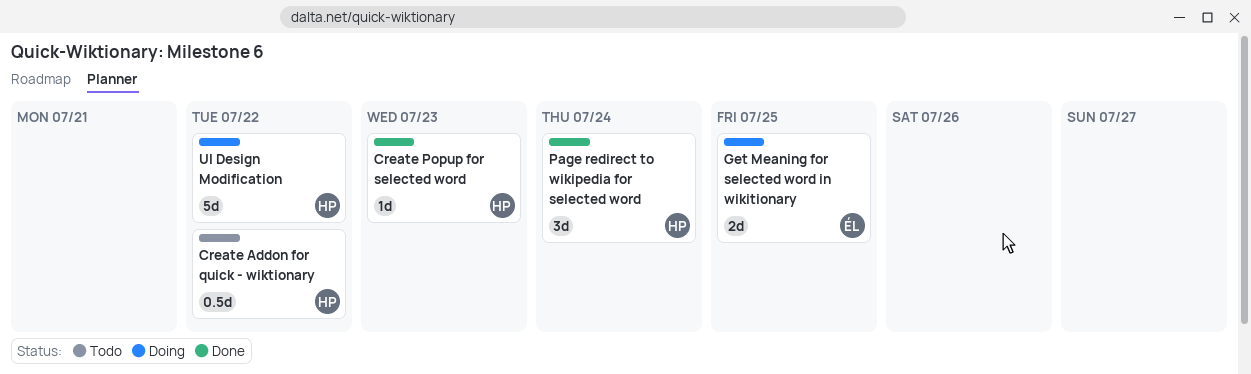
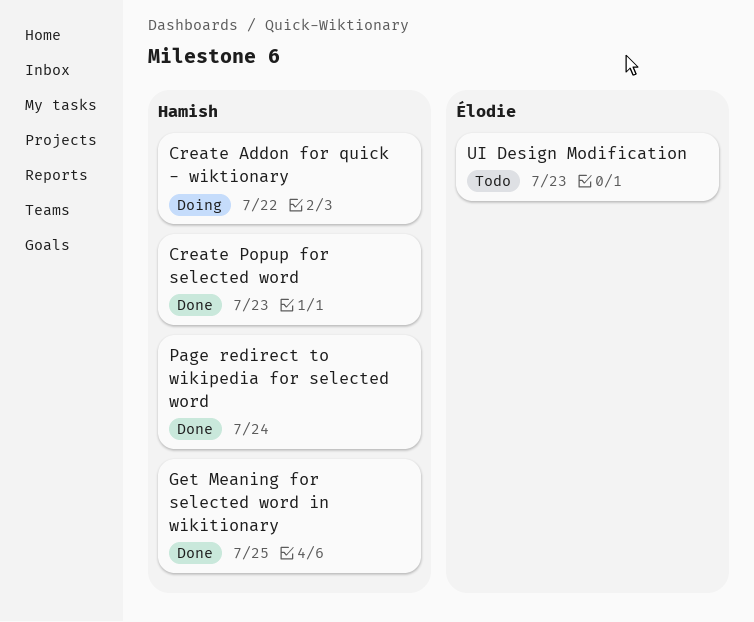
Create Addon for quick - wiktionary, status: Todo -> Doing
Get Meaning for selected word in wikitionary, status: Doing -> Done
Get Meaning for selected word in wikitionary, owner: Élodie -> Hamish
UI Design Modification, status: Doing -> Todo
UI Design Modification, owner: Hamish -> Élodie
UI Design Modification, due: Jul 22 -> Jul 23

